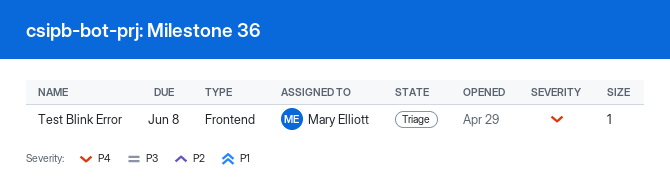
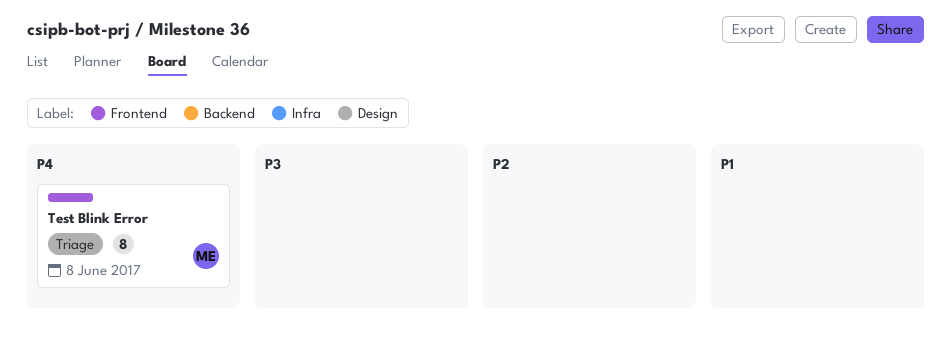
Test Blink Error, estimate: 1 -> 8

